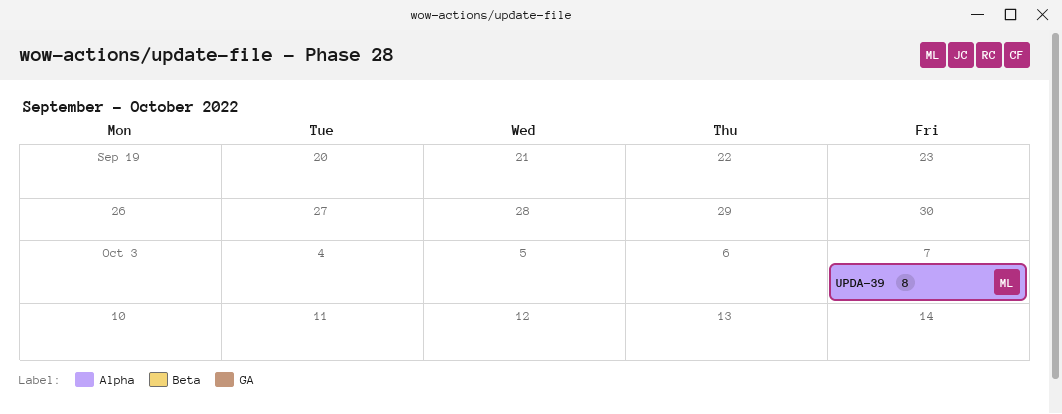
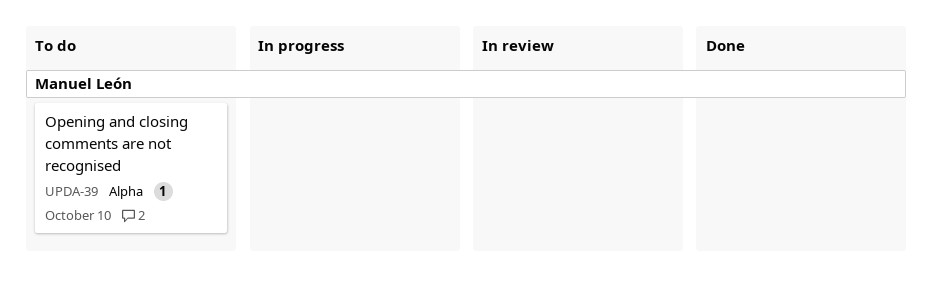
UPDA-39, estimate: 8 -> 1
UPDA-39, due: Oct 7 -> Oct 10

